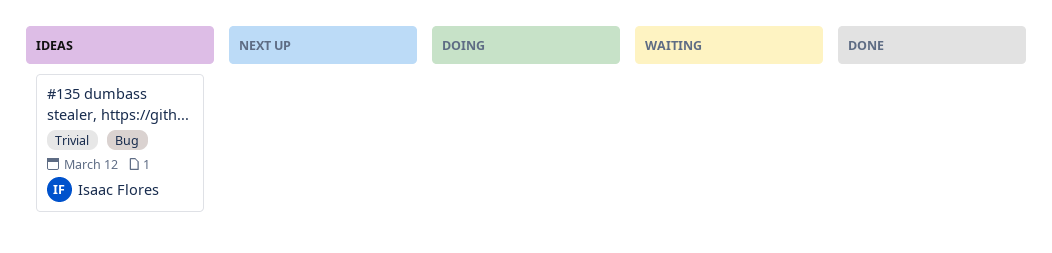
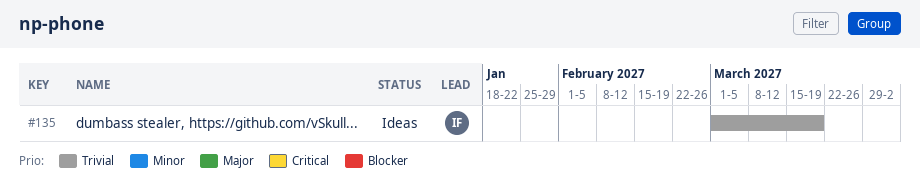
#135, due: Mar 12 -> Mar 19

